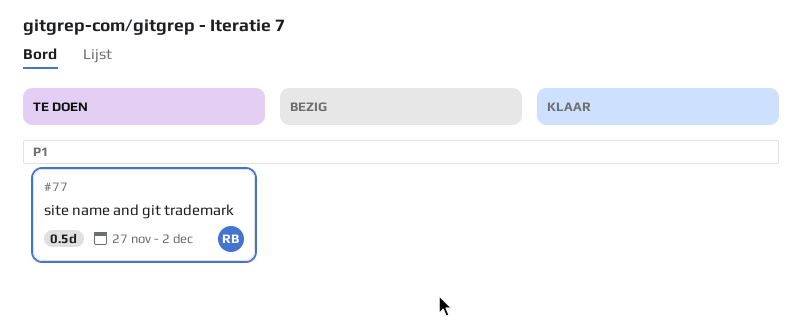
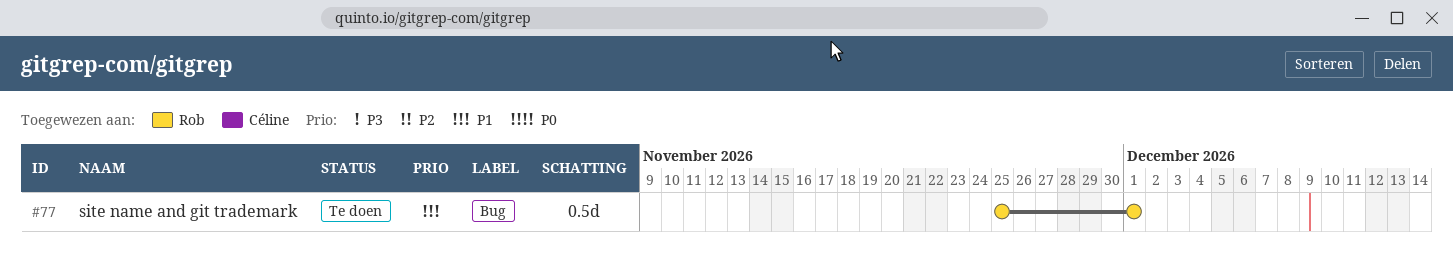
#77, start: Nov 27 -> Nov 25
#77, due: Dec 2 -> Dec 1

